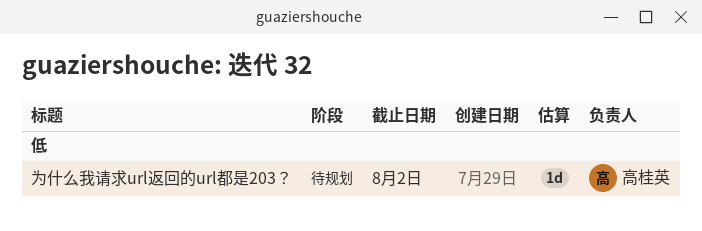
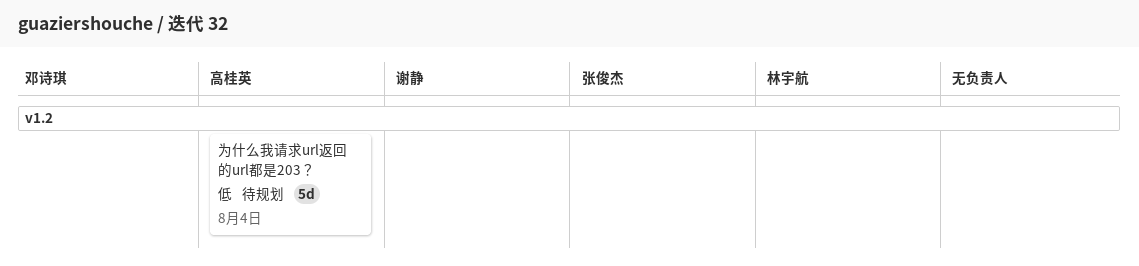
为什么我请求url返回的url都是203？, estimate: 1d -> 5d
为什么我请求url返回的url都是203？, due: Aug 2 -> Aug 4

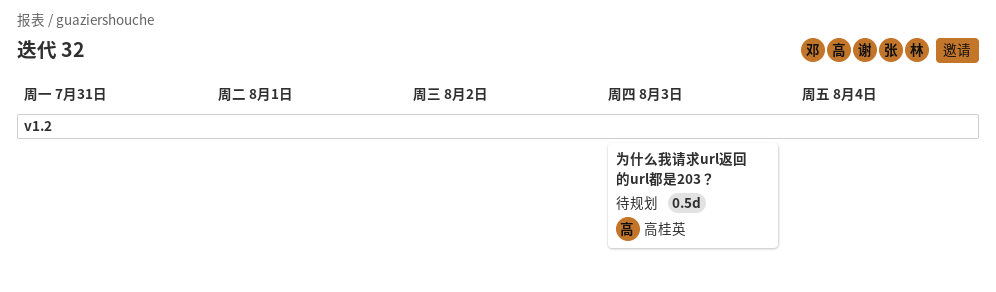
为什么我请求url返回的url都是203？, estimate: 5d -> 0.5d
为什么我请求url返回的url都是203？, due: Aug 4 -> Aug 3

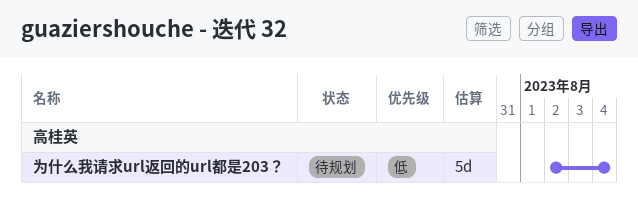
为什么我请求url返回的url都是203？, estimate: 0.5d -> 5d
为什么我请求url返回的url都是203？, due: Aug 3 -> Aug 4

